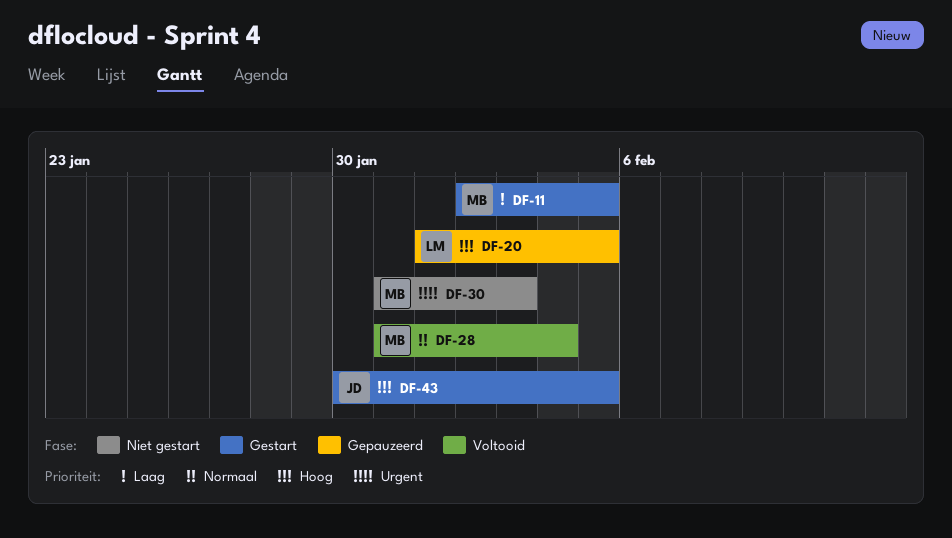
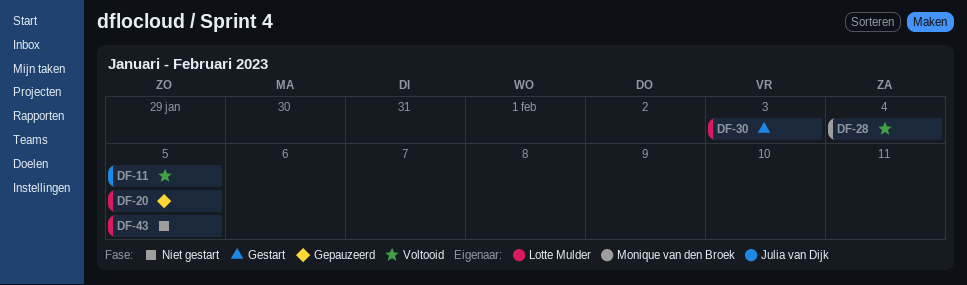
DF-11, status: Gestart -> Voltooid
DF-11, owner: Monique van den Broek -> Julia van Dijk
DF-30, status: Niet gestart -> Gestart
DF-30, owner: Monique van den Broek -> Lotte Mulder
DF-43, status: Gestart -> Niet gestart
DF-43, owner: Julia van Dijk -> Lotte Mulder

